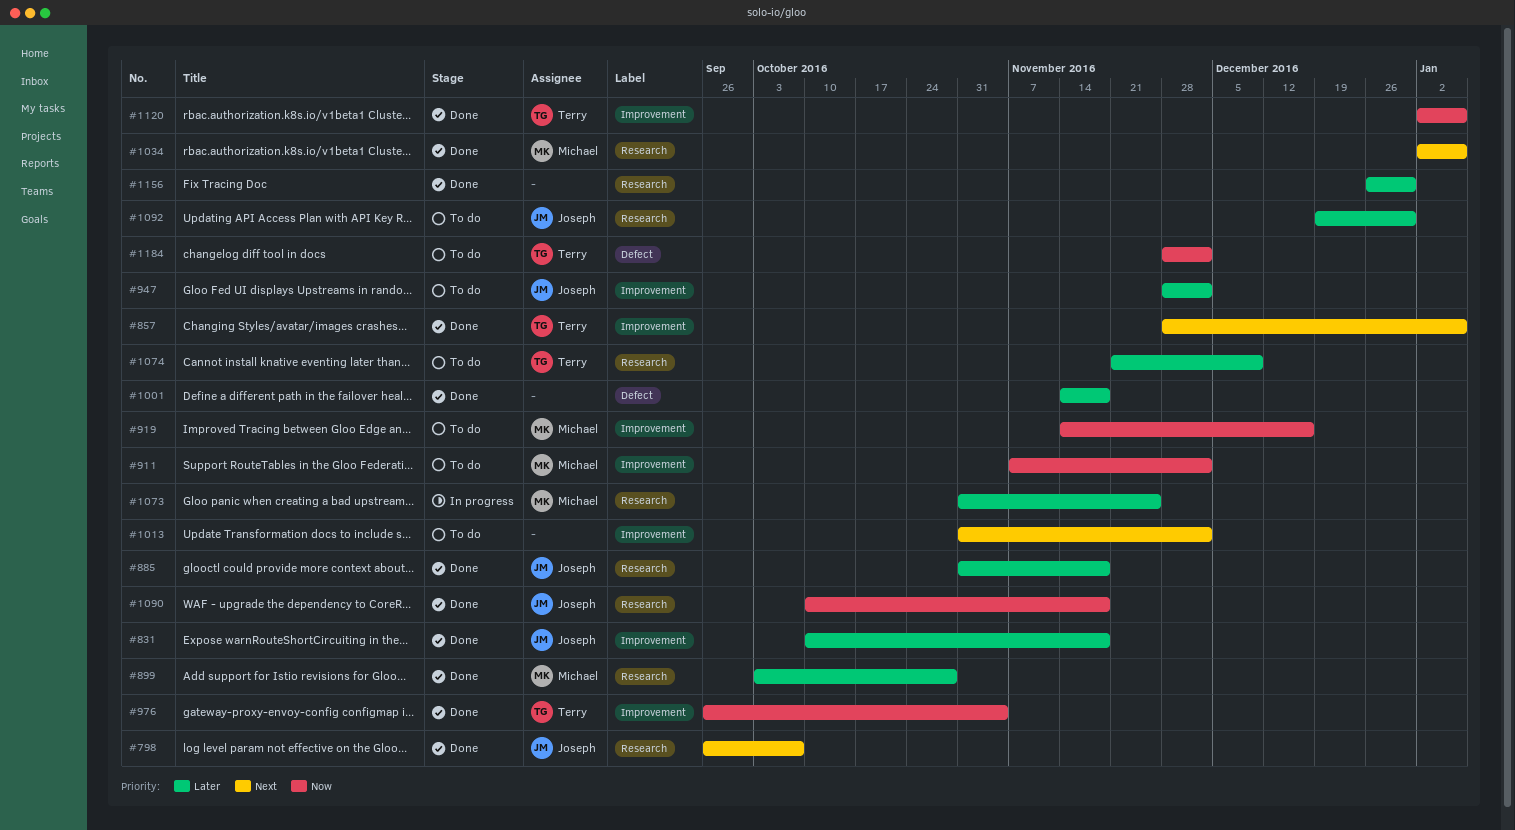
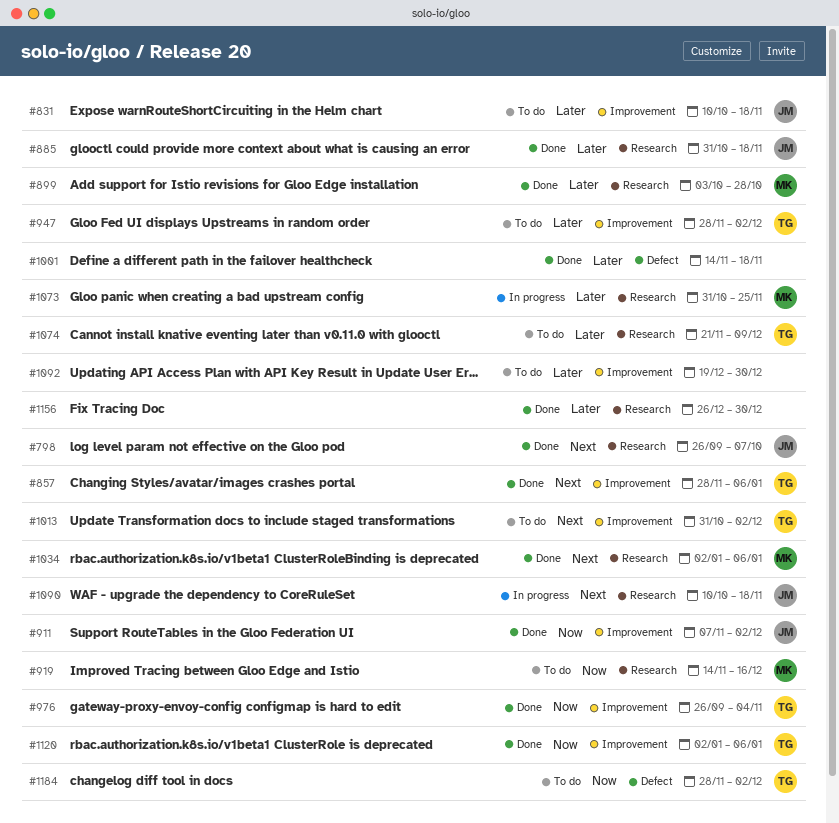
#831, status: Done -> To do
#911, status: To do -> Done
#911, owner: Michael -> Joseph
#919, label: Improvement -> Research
#947, owner: Joseph -> Terry
#1013, owner: none -> Terry
#1090, status: Done -> In progress
#1090, priority: Now -> Next
#1092, owner: Joseph -> none
#1092, label: Research -> Improvement

